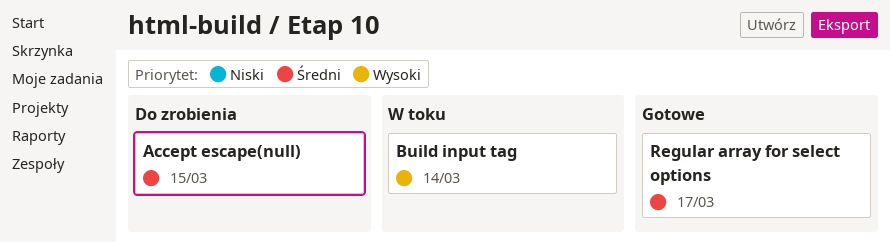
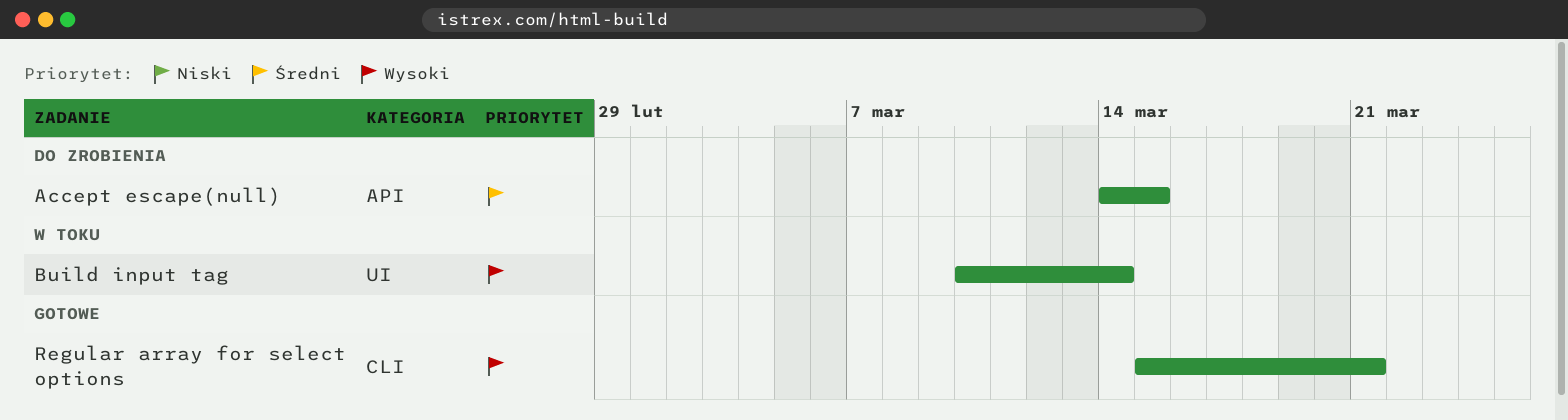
Regular array for select options, priority: Średni -> Wysoki
Regular array for select options, due: Mar 17 -> Mar 21

